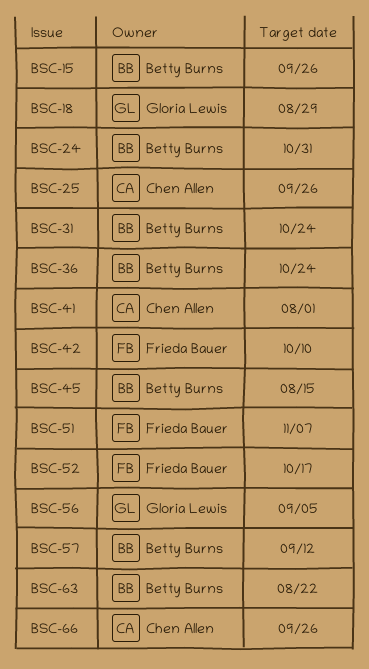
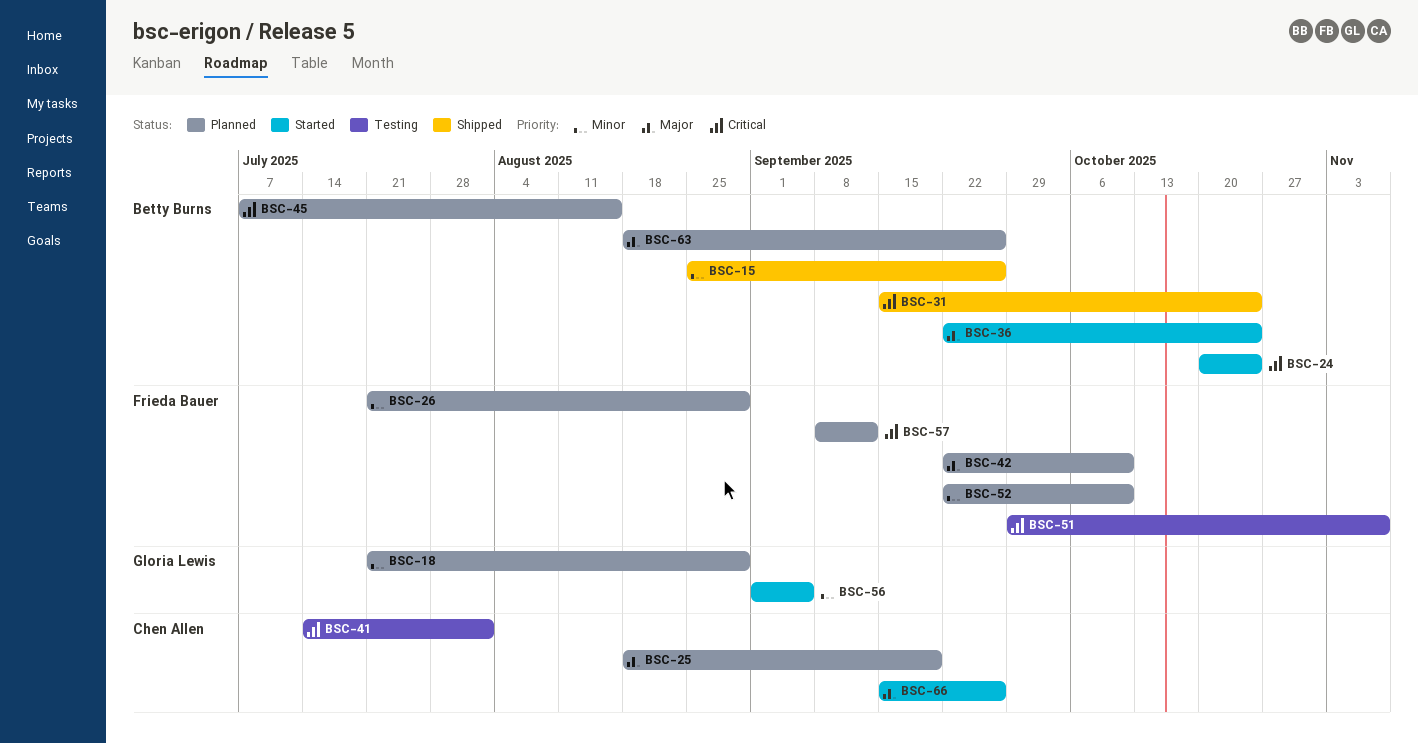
BSC-24, due: Oct 31 -> Oct 24
BSC-25, due: Sep 26 -> Sep 19
BSC-26: none -> present
BSC-52, due: Oct 17 -> Oct 10
BSC-57, owner: Betty Burns -> Frieda Bauer
BSC-63, due: Aug 22 -> Sep 26

